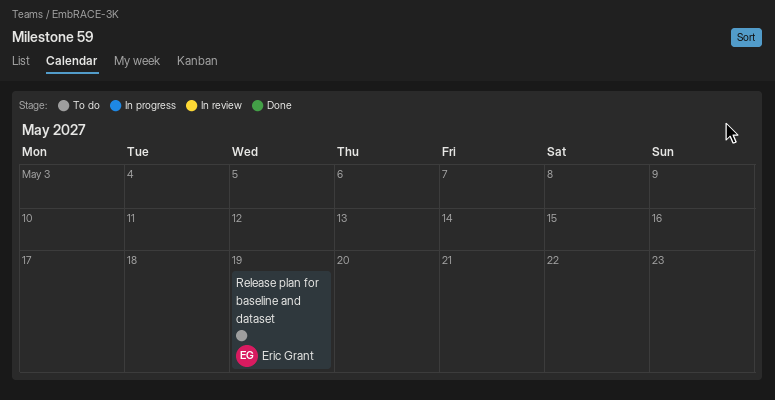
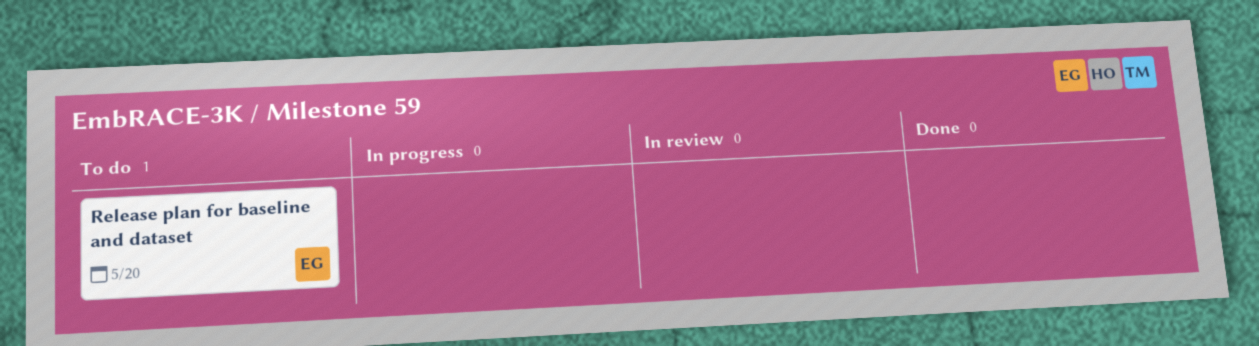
Release plan for baseline and dataset, due: May 19 -> May 20

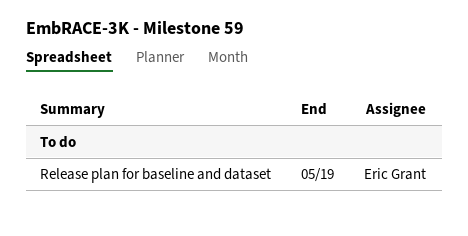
Release plan for baseline and dataset, due: May 20 -> May 19

